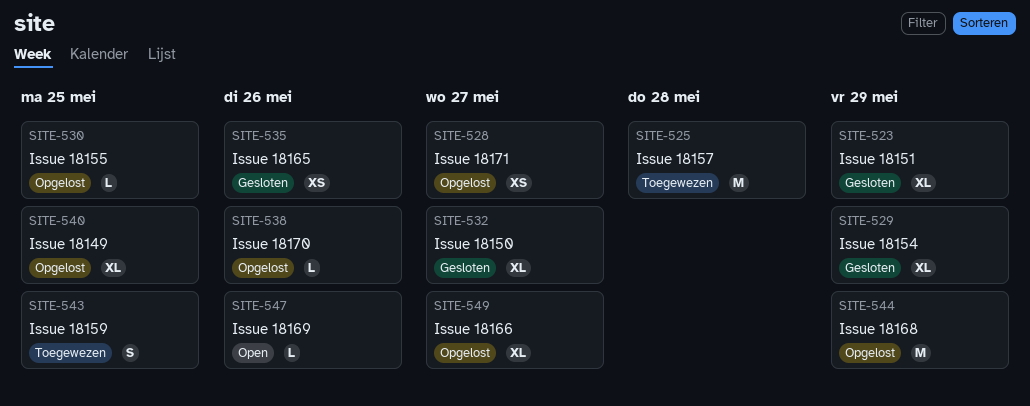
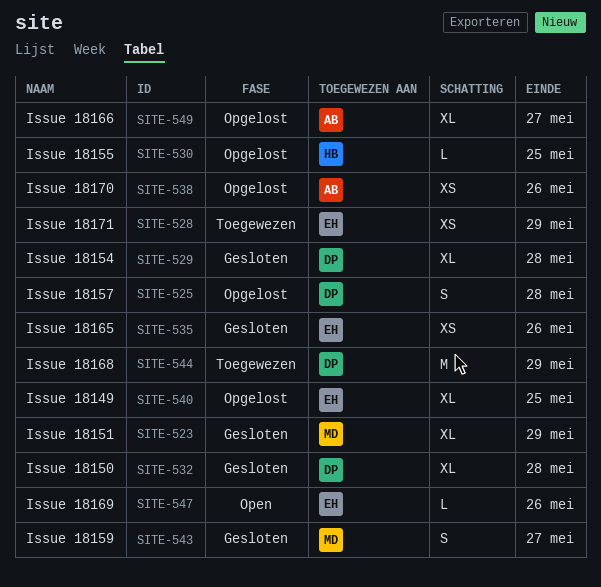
SITE-525, status: Toegewezen -> Opgelost
SITE-525, estimate: M -> S
SITE-528, status: Opgelost -> Toegewezen
SITE-528, due: May 27 -> May 29
SITE-529, due: May 29 -> May 28
SITE-532, due: May 27 -> May 28
SITE-538, estimate: L -> XS
SITE-543, status: Toegewezen -> Gesloten
SITE-543, due: May 25 -> May 27
SITE-544, status: Opgelost -> Toegewezen

